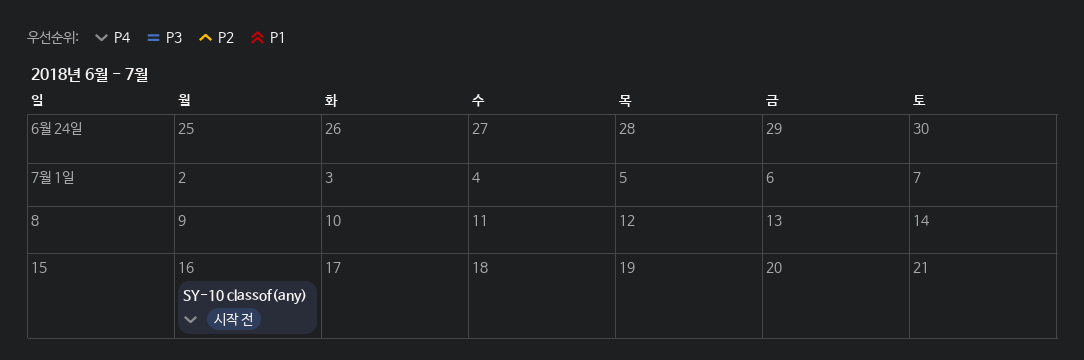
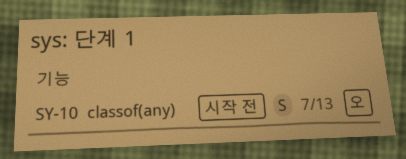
SY-10, due: Jul 16 -> Jul 13

